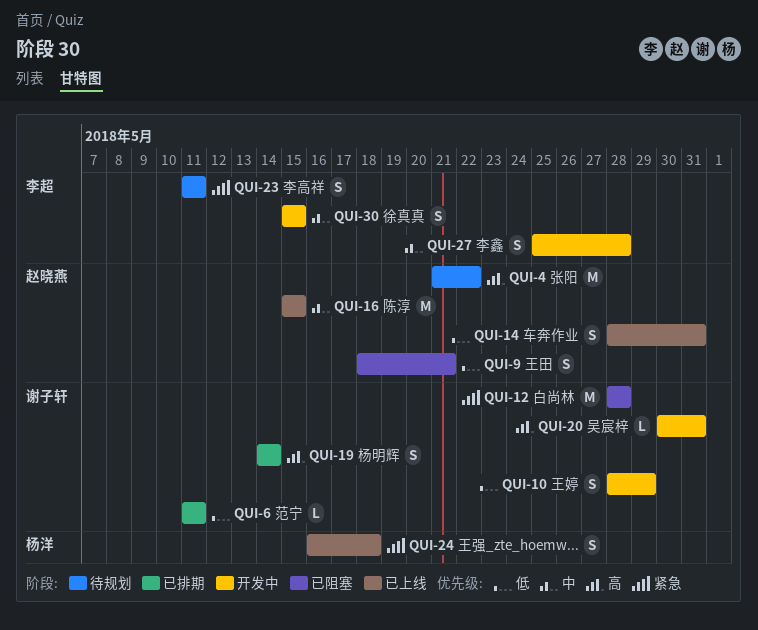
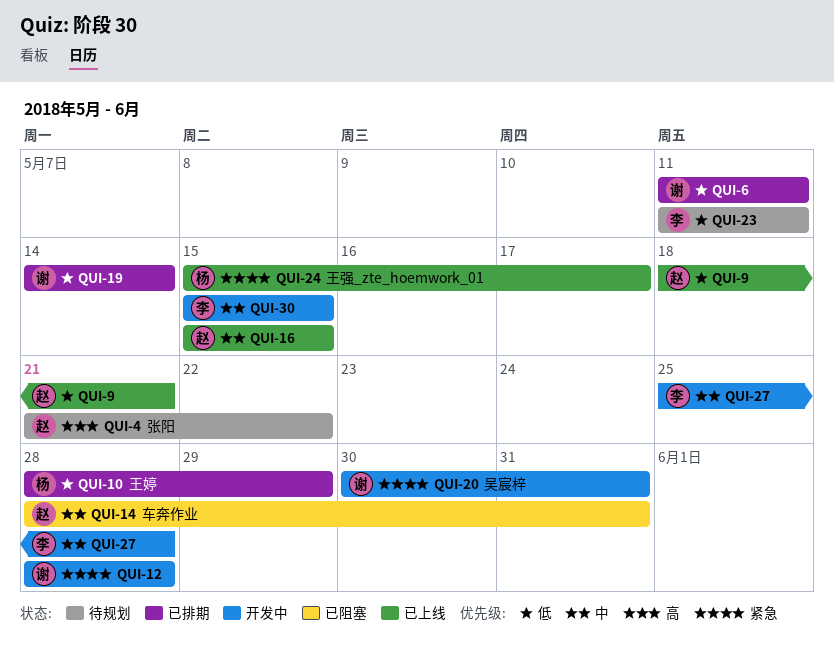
QUI-9, status: 已阻塞 -> 已上线
QUI-10, status: 开发中 -> 已排期
QUI-10, owner: 谢子轩 -> 杨洋
QUI-12, status: 已阻塞 -> 开发中
QUI-14, status: 已上线 -> 已阻塞
QUI-14, priority: 低 -> 中
QUI-19, priority: 高 -> 低
QUI-20, priority: 高 -> 紧急
QUI-23, priority: 紧急 -> 低
QUI-24, start: May 16 -> May 15
QUI-24, due: May 18 -> May 17

